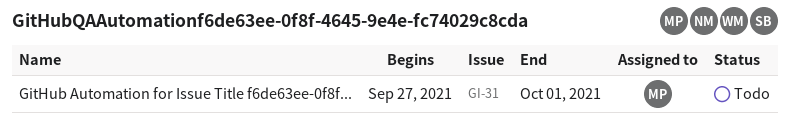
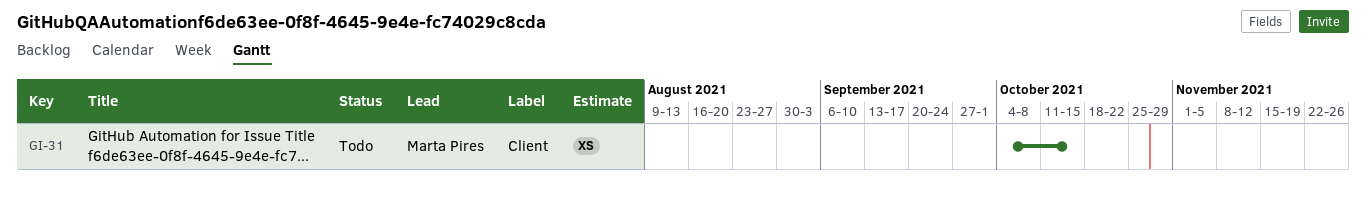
GI-31, start: Sep 27 -> Oct 4
GI-31, due: Oct 1 -> Oct 15

